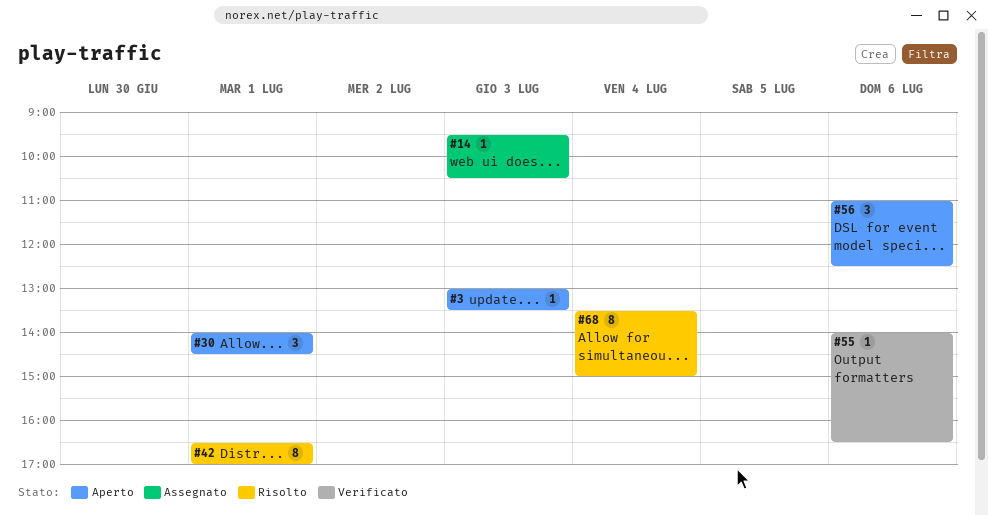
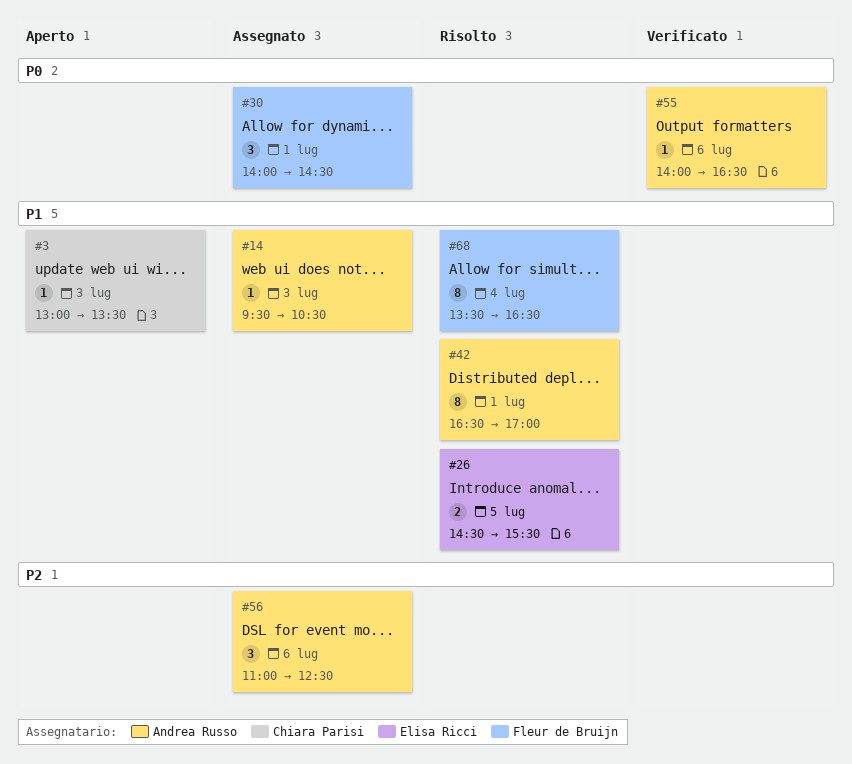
#26: none -> present
#30, status: Aperto -> Assegnato
#56, status: Aperto -> Assegnato
#68, ends: 15:00 -> 16:30

